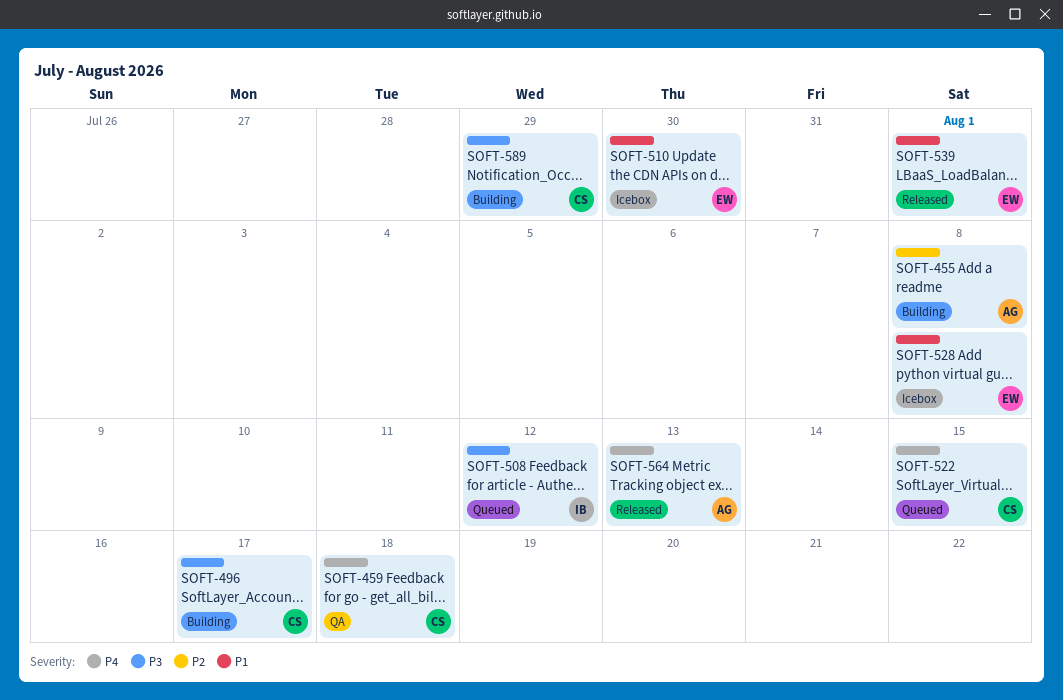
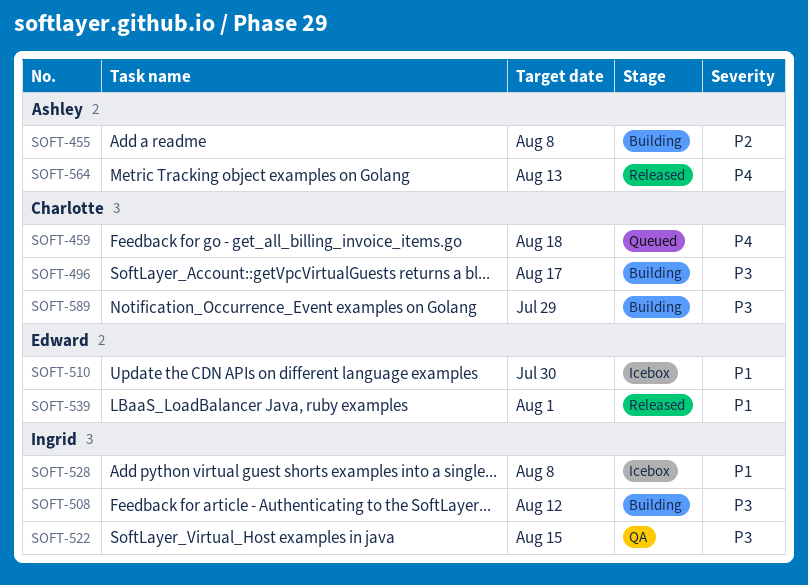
SOFT-459, status: QA -> Queued
SOFT-508, status: Queued -> Building
SOFT-522, status: Queued -> QA
SOFT-522, owner: Charlotte -> Ingrid
SOFT-522, priority: P4 -> P3
SOFT-528, owner: Edward -> Ingrid

